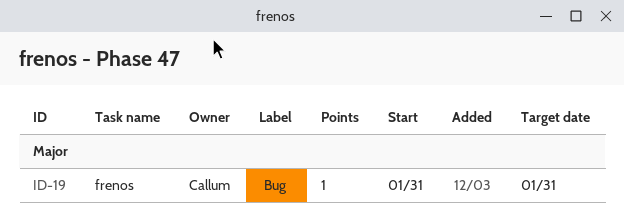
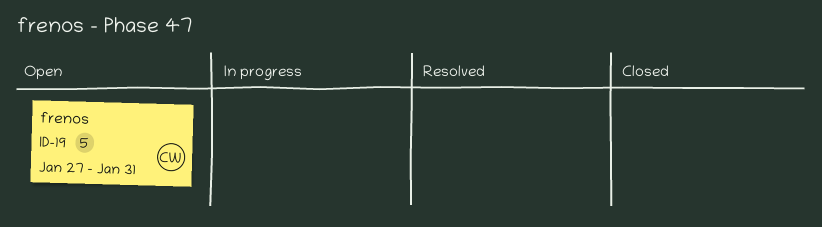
ID-19, estimate: 1 -> 5
ID-19, start: Jan 31 -> Jan 27

